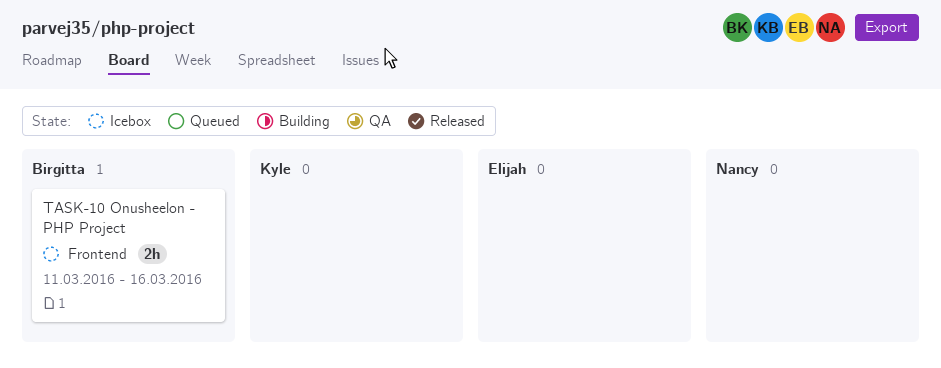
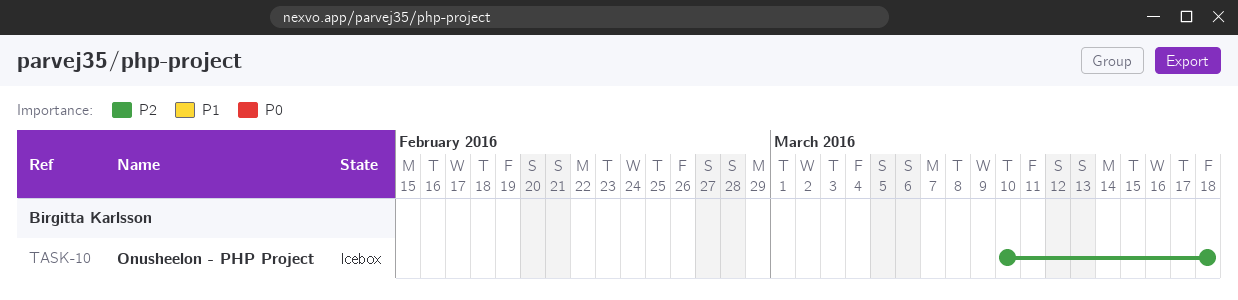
TASK-10, start: Mar 11 -> Mar 10
TASK-10, due: Mar 16 -> Mar 18

